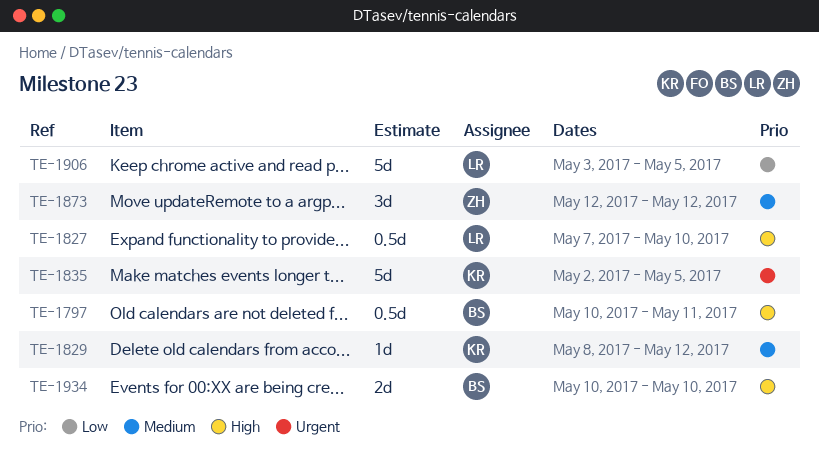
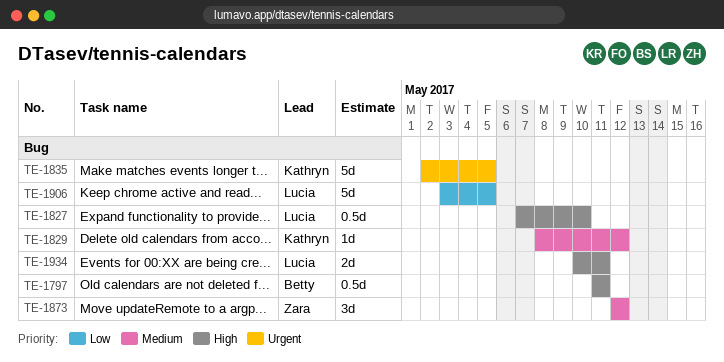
TE-1797, start: May 10 -> May 11
TE-1934, owner: Betty -> Lucia
TE-1934, due: May 10 -> May 11

